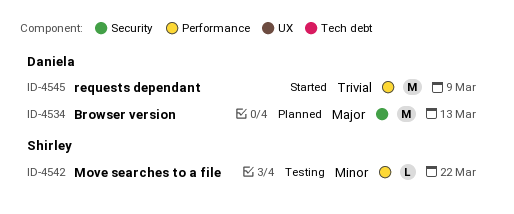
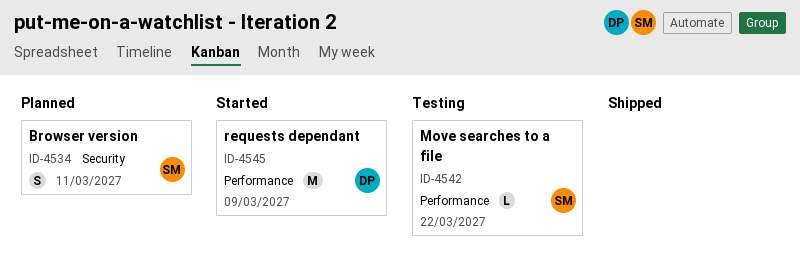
ID-4534, owner: Daniela -> Shirley
ID-4534, estimate: M -> S
ID-4534, due: Mar 13 -> Mar 11

